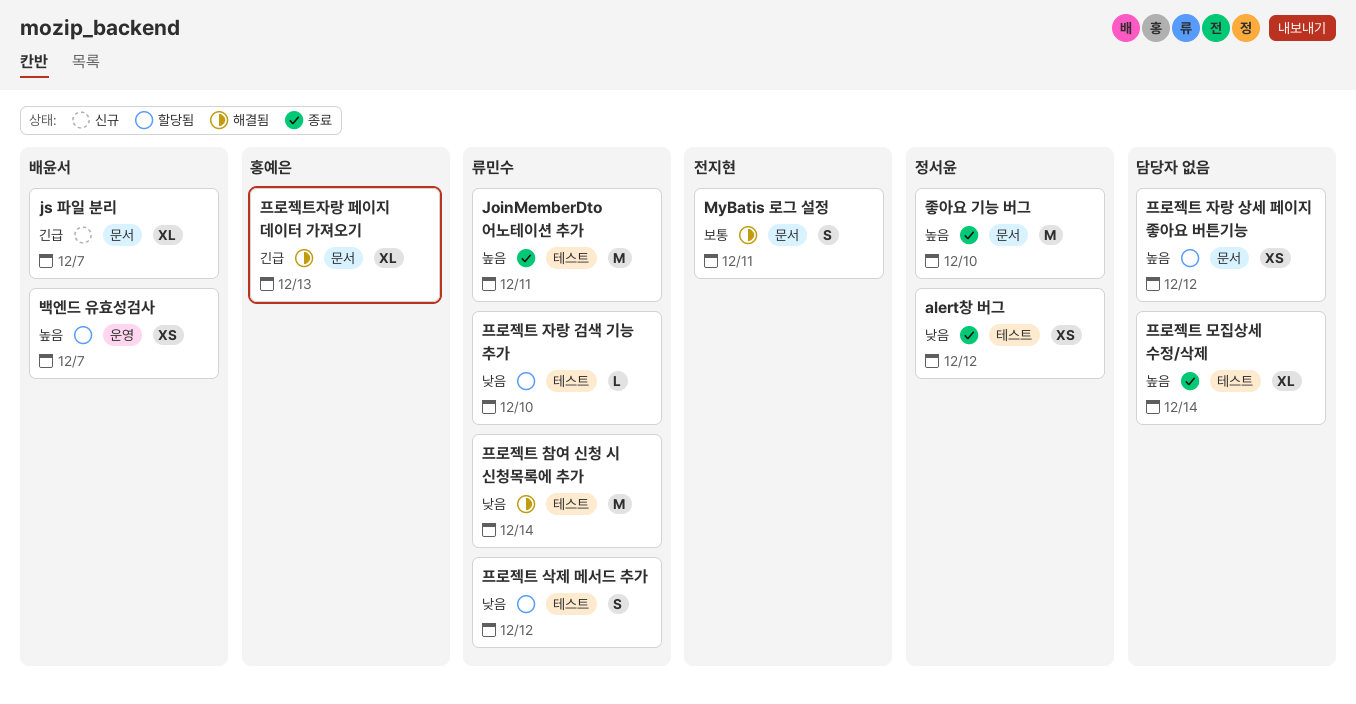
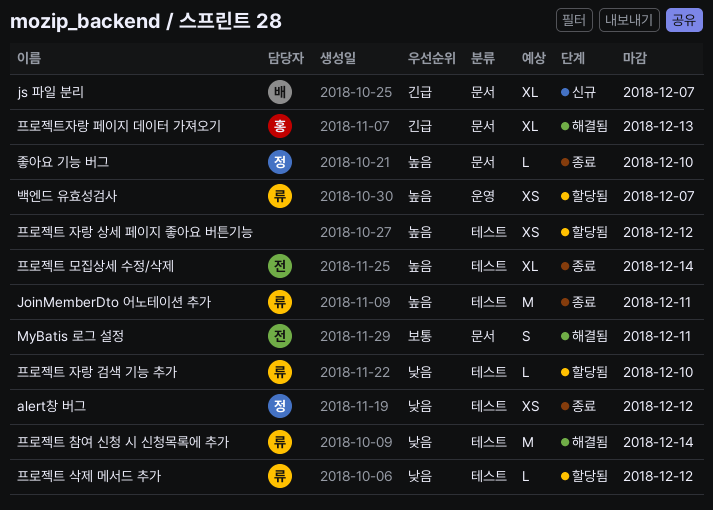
백엔드 유효성검사, owner: 배윤서 -> 류민수
좋아요 기능 버그, estimate: M -> L
프로젝트 모집상세 수정/삭제, owner: none -> 전지현
프로젝트 삭제 메서드 추가, estimate: S -> L
프로젝트 자랑 상세 페이지 좋아요 버튼기능, label: 문서 -> 테스트

